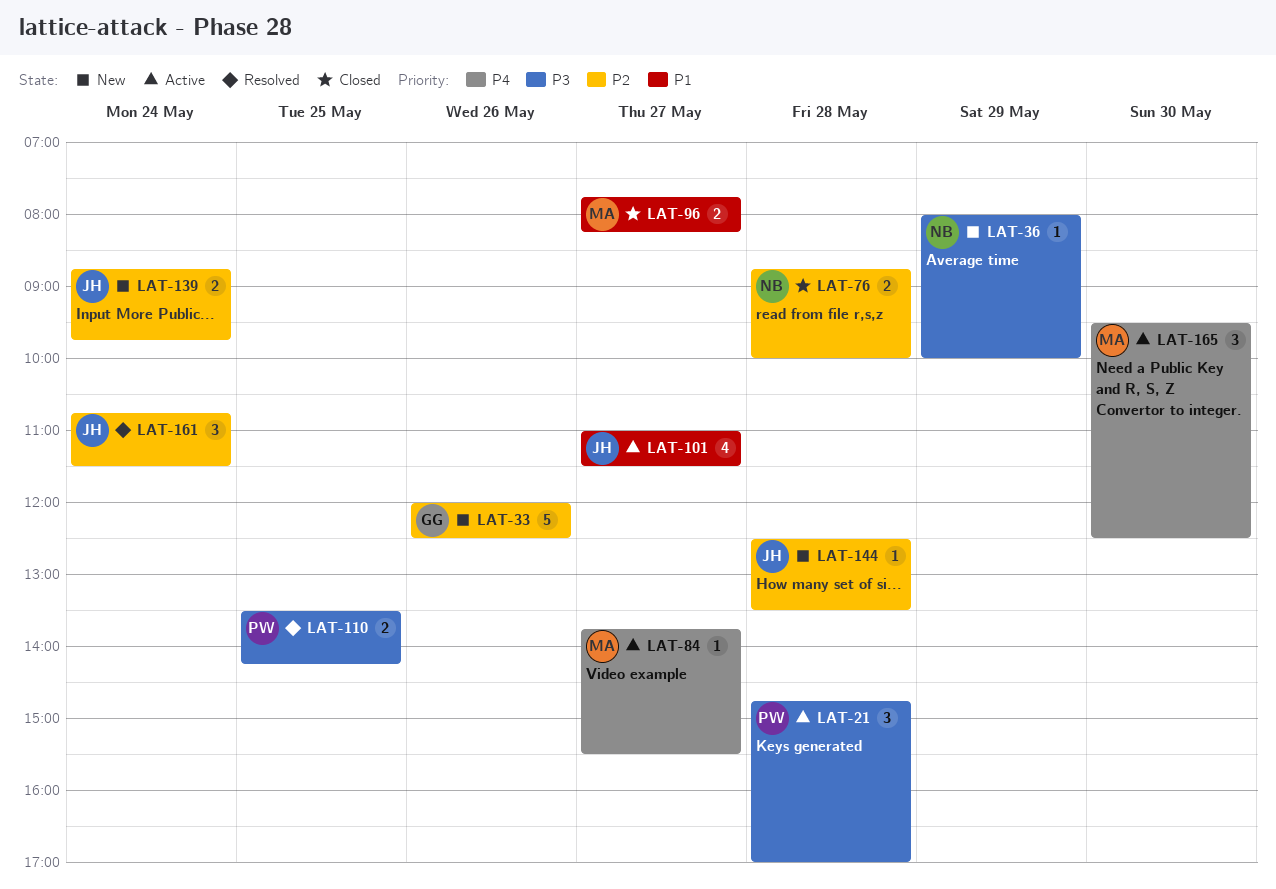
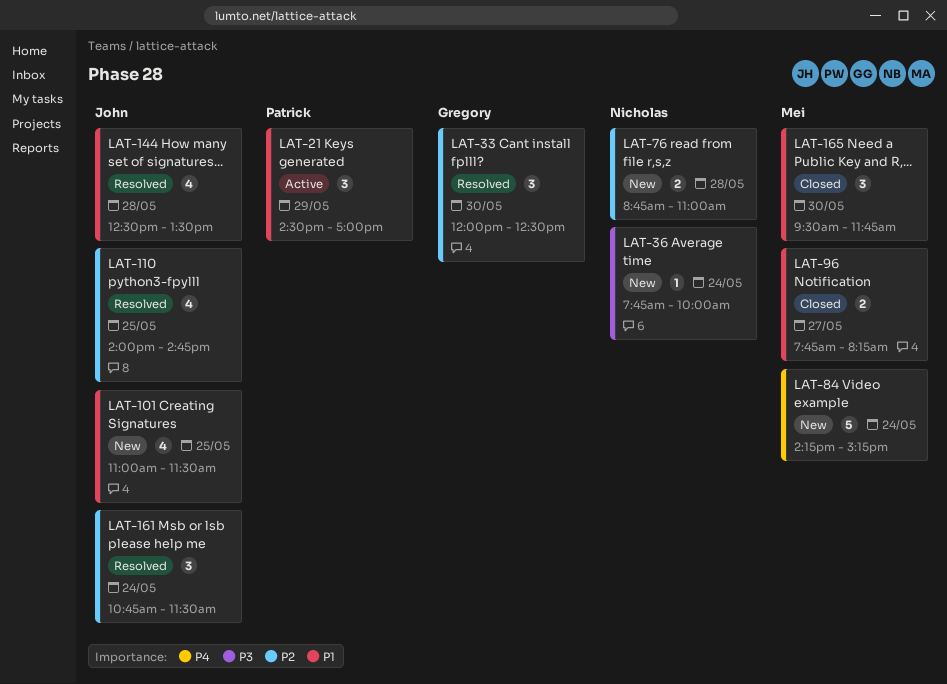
LAT-21, priority: P3 -> P1
LAT-21, day: May 28 -> May 29
LAT-21, begins: 14:45 -> 14:30
LAT-33, status: New -> Resolved
LAT-33, estimate: 5 -> 3
LAT-33, day: May 26 -> May 30
LAT-36, day: May 29 -> May 24
LAT-36, begins: 08:00 -> 07:45
LAT-76, status: Closed -> New
LAT-76, ends: 10:00 -> 11:00
LAT-84, status: Active -> New
LAT-84, estimate: 1 -> 5
LAT-84, day: May 27 -> May 24
LAT-84, begins: 13:45 -> 14:15
LAT-84, ends: 15:30 -> 15:15
LAT-101, status: Active -> New
LAT-101, day: May 27 -> May 25
LAT-110, owner: Patrick -> John
LAT-110, priority: P3 -> P2
LAT-110, estimate: 2 -> 4
LAT-110, begins: 13:30 -> 14:00
LAT-110, ends: 14:15 -> 14:45
LAT-139: present -> none
LAT-144, status: New -> Resolved
LAT-144, priority: P2 -> P1
LAT-144, estimate: 1 -> 4
LAT-165, status: Active -> Closed
LAT-165, priority: P4 -> P1
LAT-165, ends: 12:30 -> 11:45

